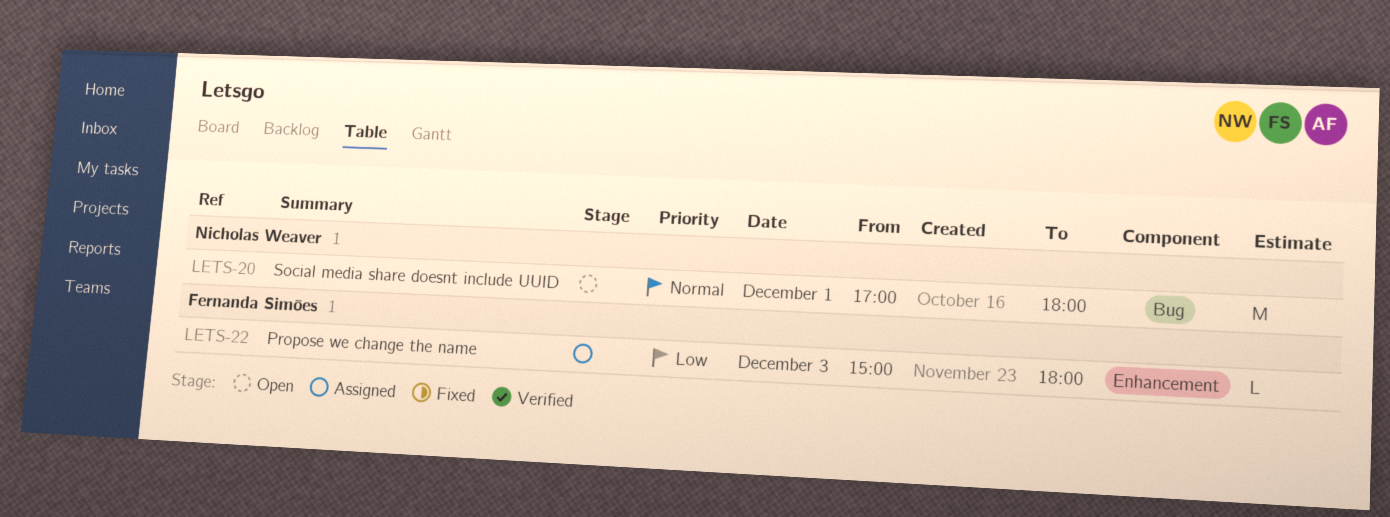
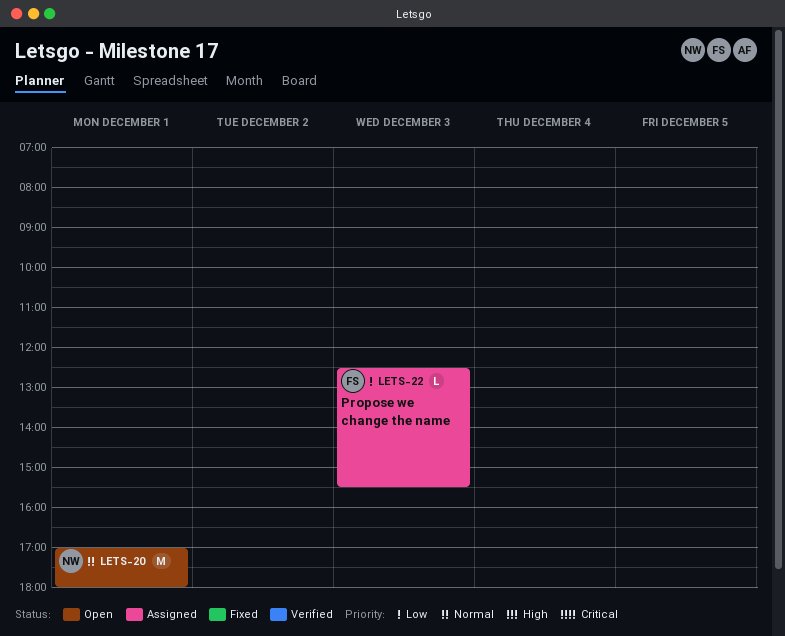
LETS-22, begins: 15:00 -> 12:30
LETS-22, ends: 18:00 -> 15:30

